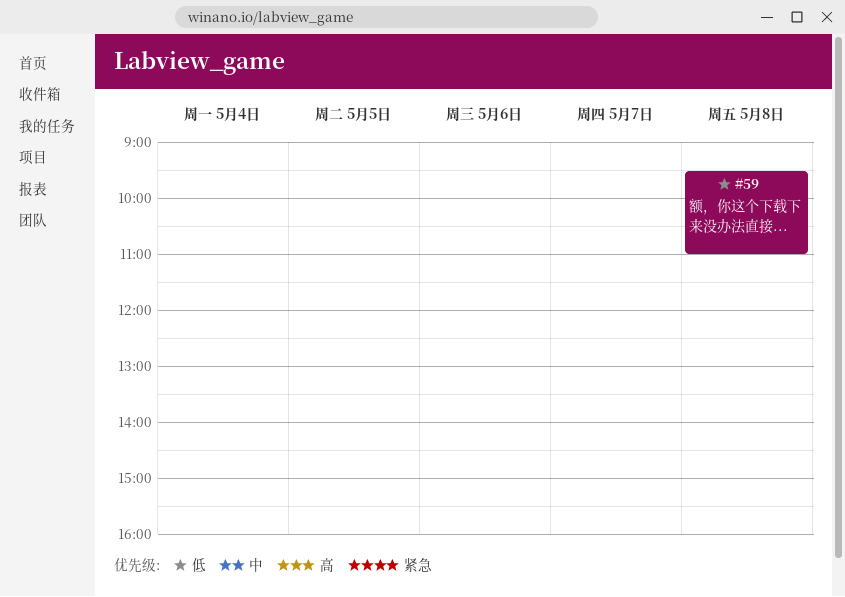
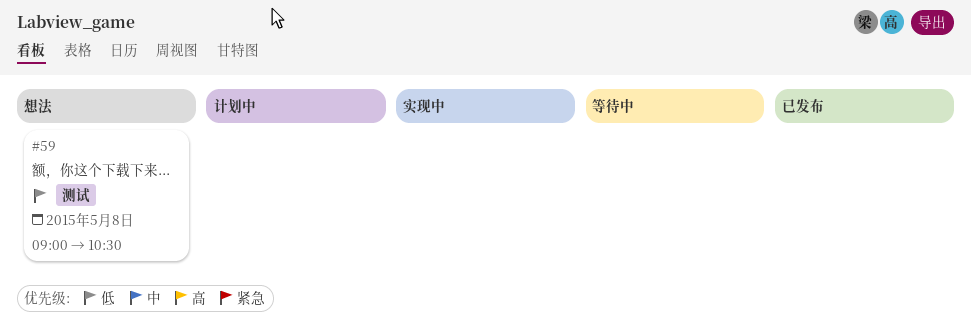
#59, begins: 09:30 -> 09:00
#59, ends: 11:00 -> 10:30

